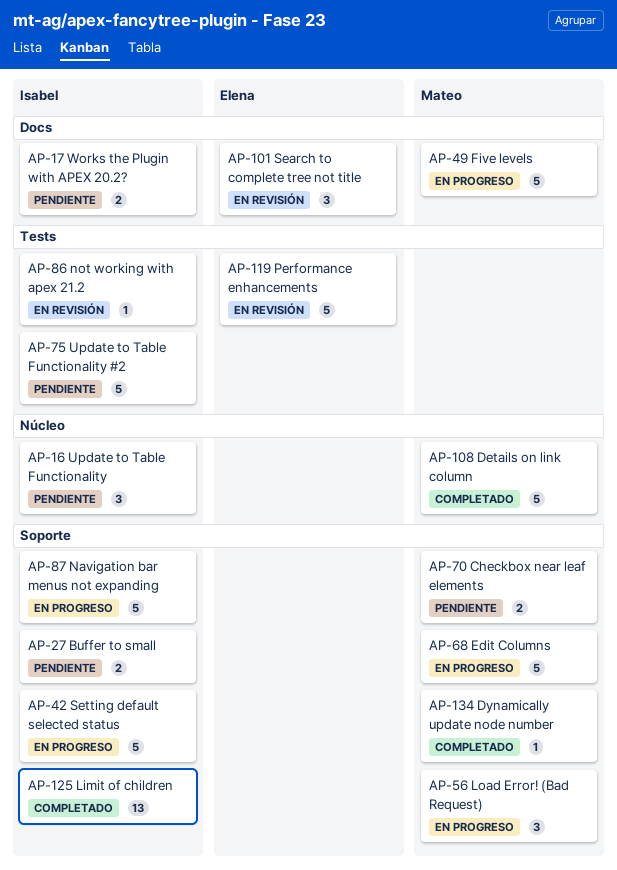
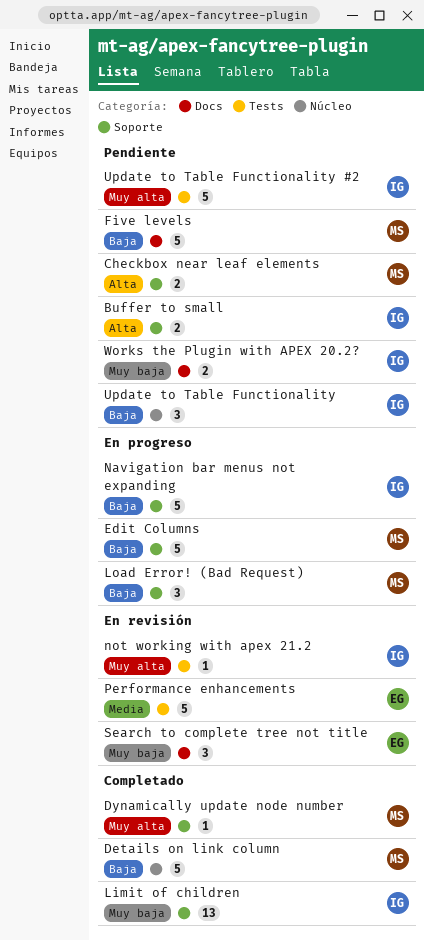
Five levels, status: En progreso -> Pendiente
Setting default selected status: present -> none

